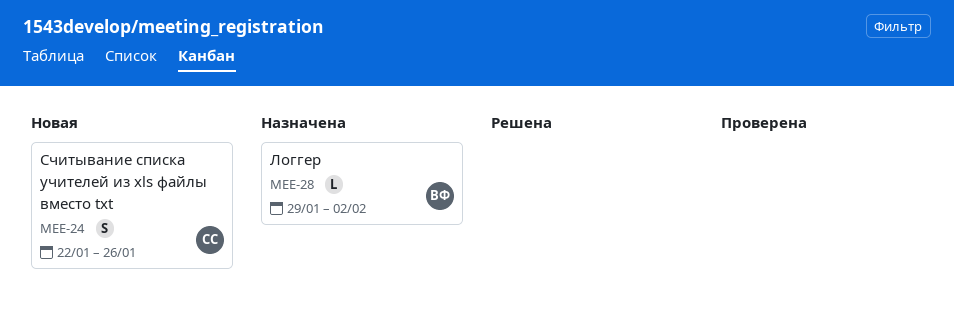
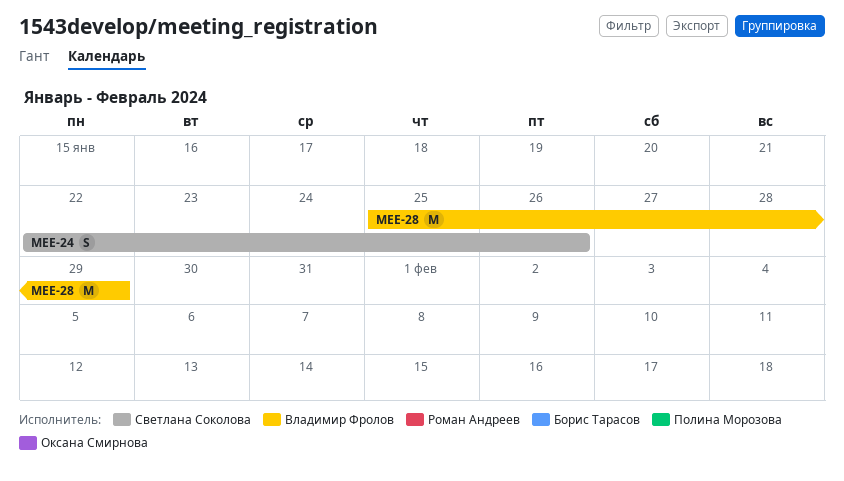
MEE-28, estimate: L -> M
MEE-28, start: Jan 29 -> Jan 25
MEE-28, due: Feb 2 -> Jan 29

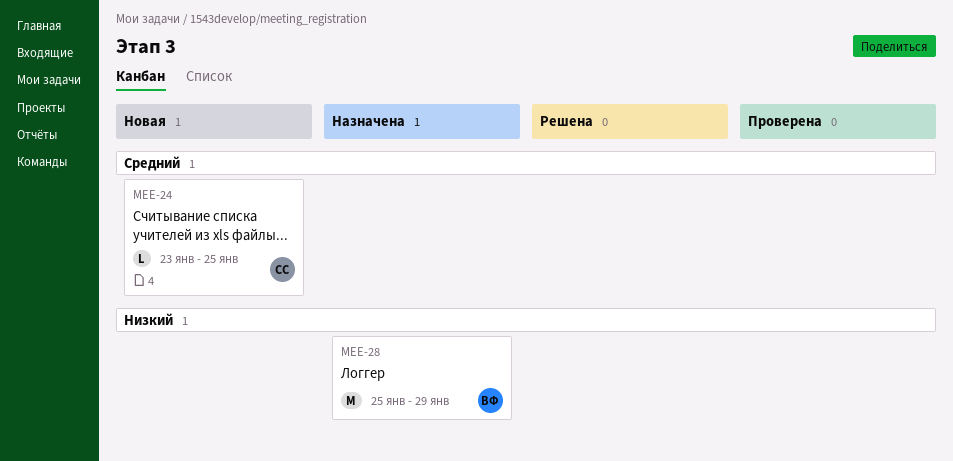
MEE-24, estimate: S -> L
MEE-24, start: Jan 22 -> Jan 23
MEE-24, due: Jan 26 -> Jan 25

